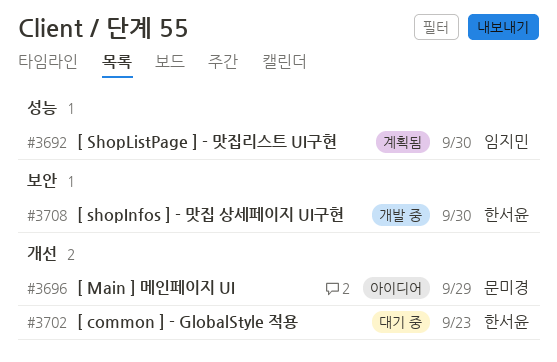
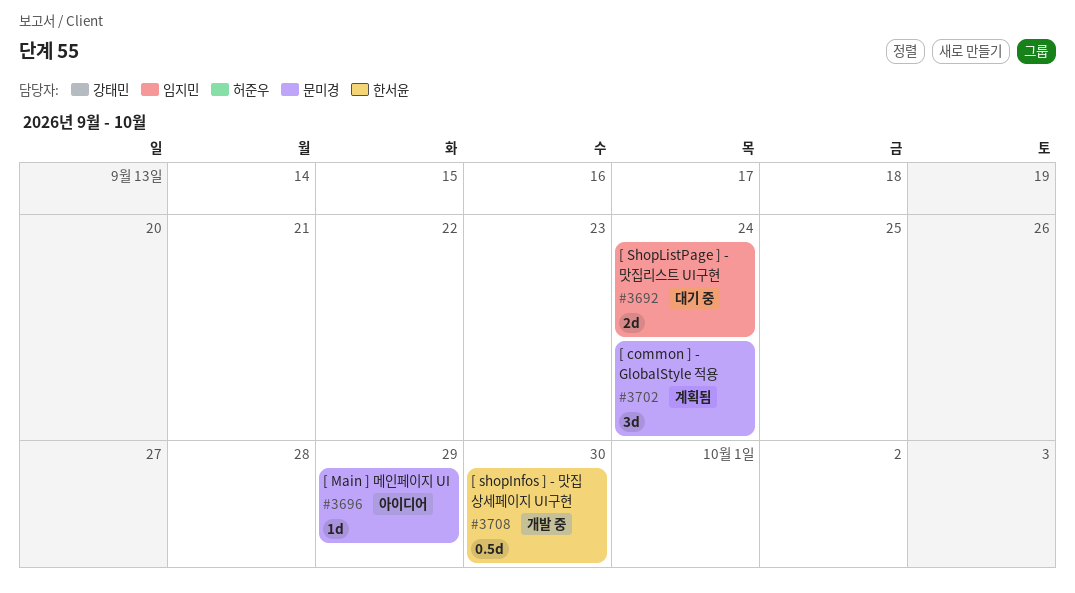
#3692, status: 계획됨 -> 대기 중
#3692, due: Sep 30 -> Sep 24
#3702, status: 대기 중 -> 계획됨
#3702, owner: 한서윤 -> 문미경
#3702, due: Sep 23 -> Sep 24

